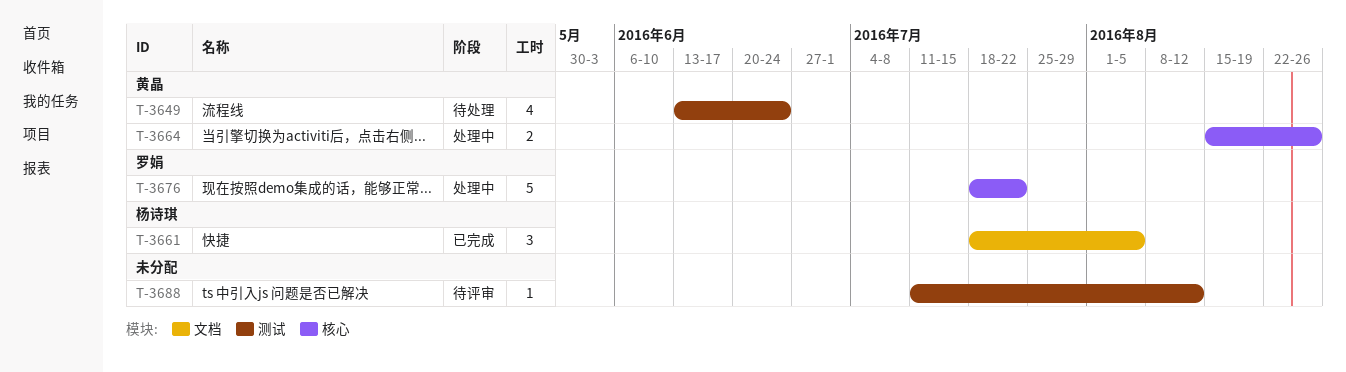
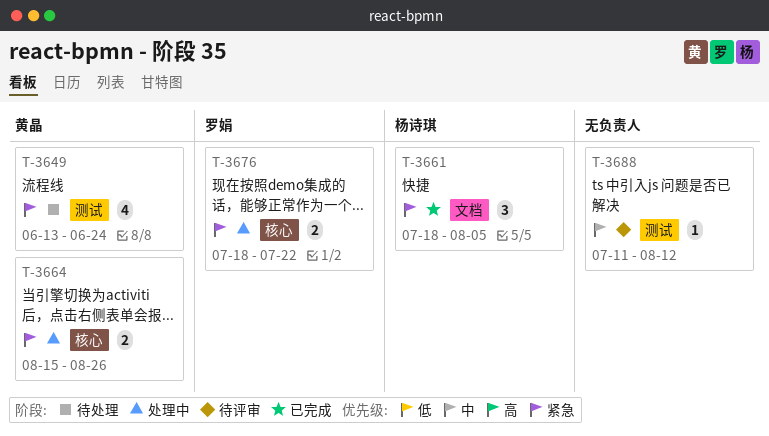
T-3676, estimate: 5 -> 2

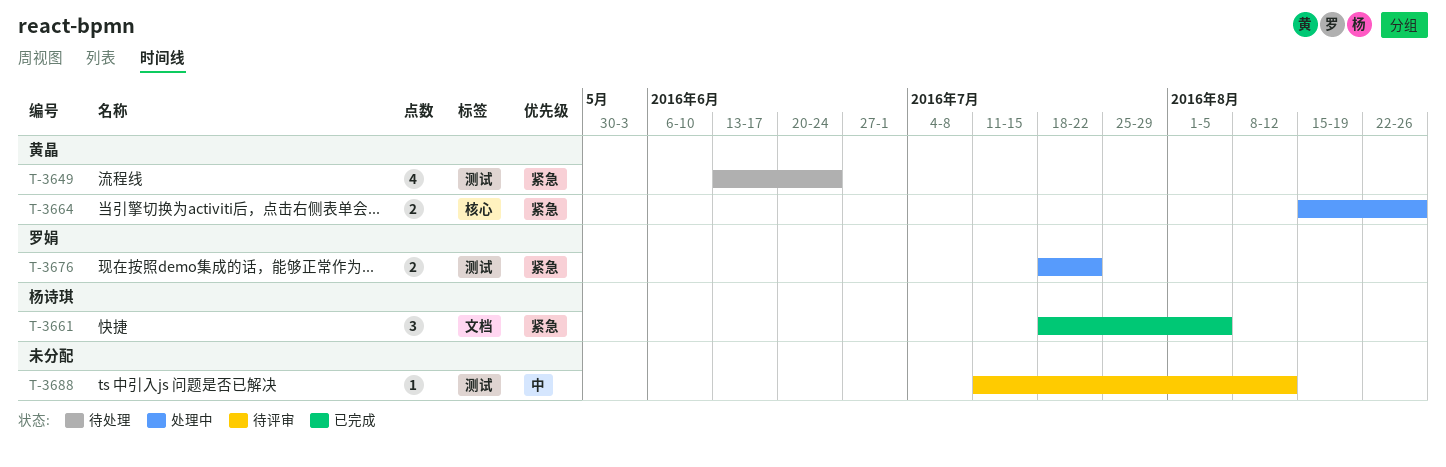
T-3676, label: 核心 -> 测试

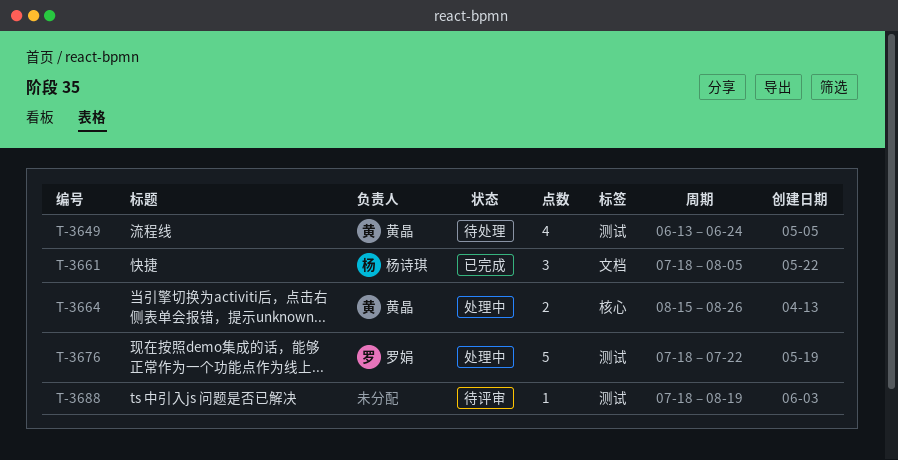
T-3676, estimate: 2 -> 5
T-3688, start: Jul 11 -> Jul 18
T-3688, due: Aug 12 -> Aug 19

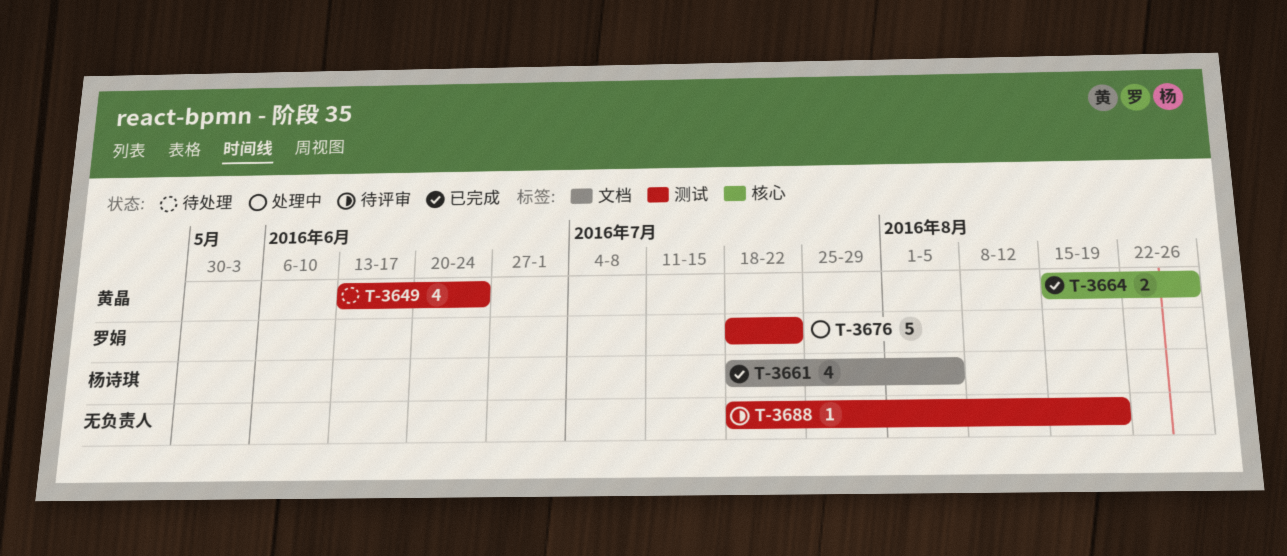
T-3661, estimate: 3 -> 4
T-3664, status: 处理中 -> 已完成

